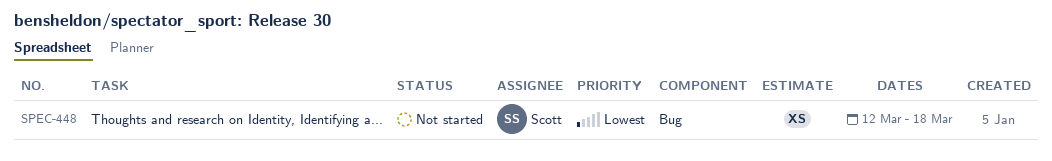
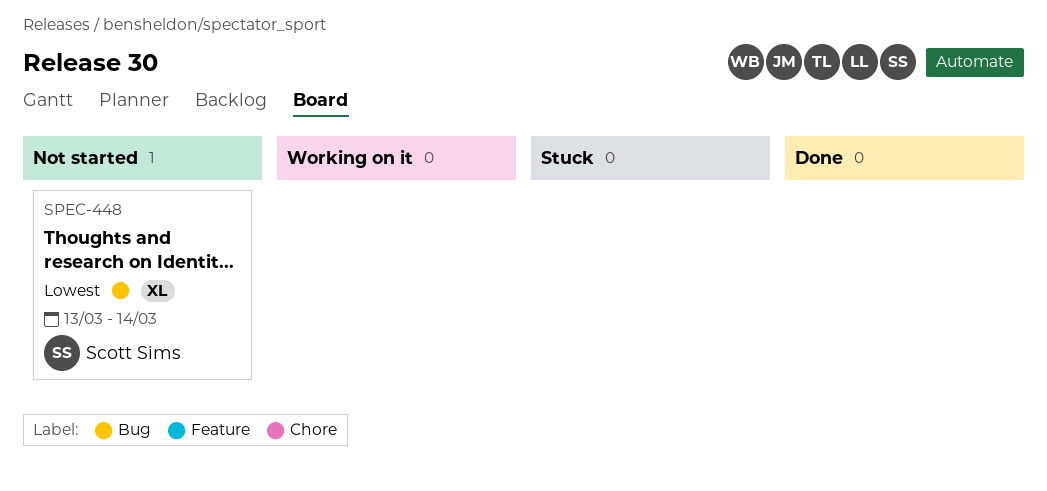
SPEC-448, estimate: XS -> XL
SPEC-448, start: Mar 12 -> Mar 13
SPEC-448, due: Mar 18 -> Mar 14

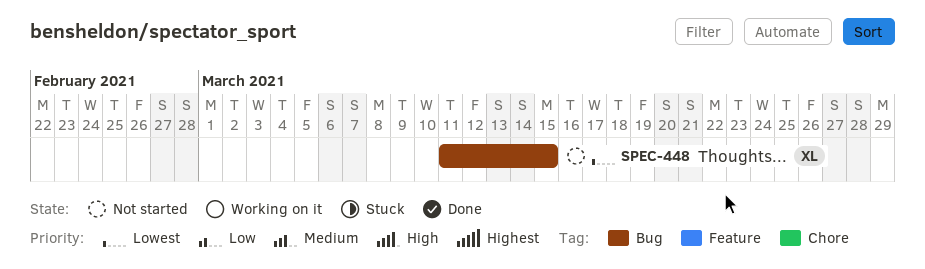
SPEC-448, start: Mar 13 -> Mar 11
SPEC-448, due: Mar 14 -> Mar 15

